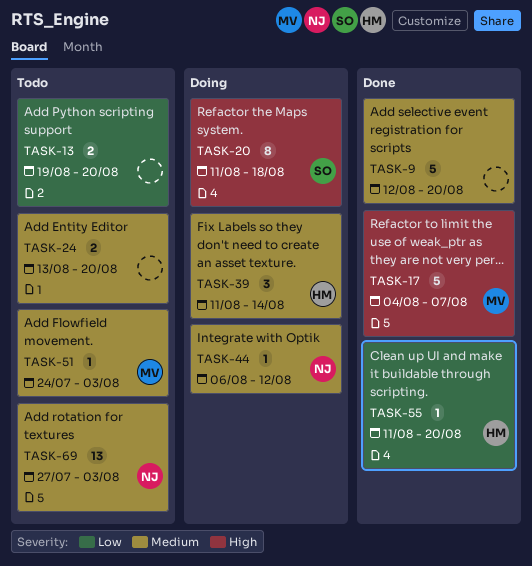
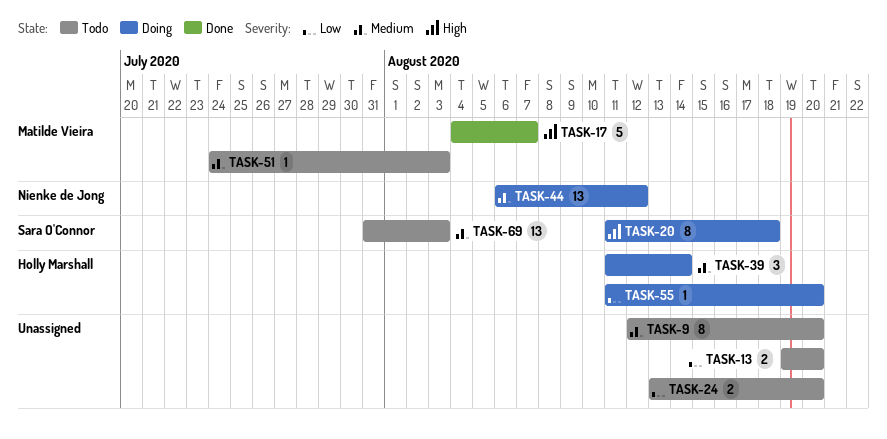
TASK-9, status: Done -> Todo
TASK-9, estimate: 5 -> 8
TASK-24, priority: Medium -> Low
TASK-44, estimate: 1 -> 13
TASK-55, status: Done -> Doing
TASK-69, owner: Nienke de Jong -> Sara O'Connor
TASK-69, start: Jul 27 -> Jul 31

